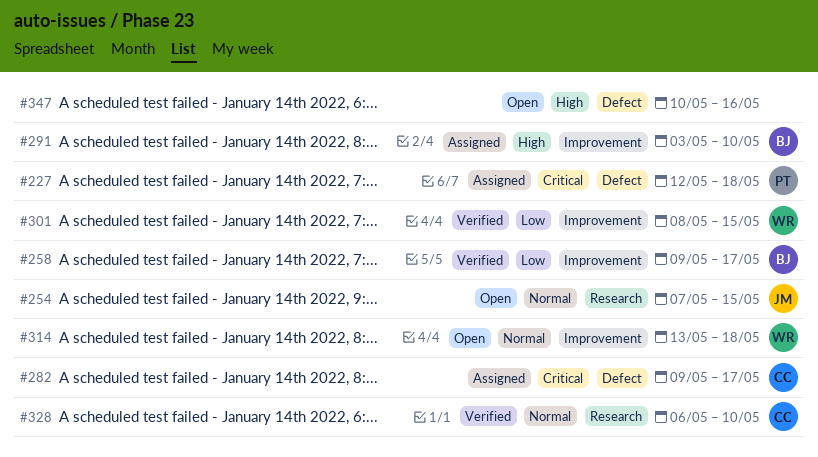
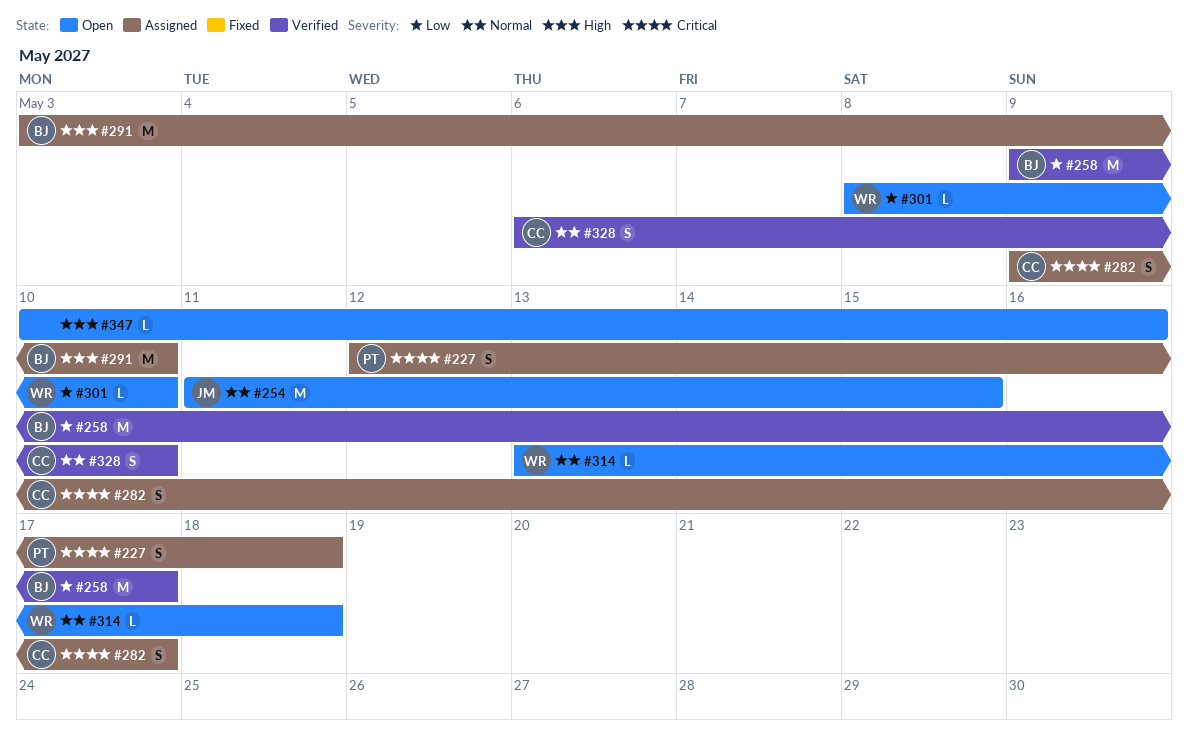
#254, start: May 7 -> May 11
#301, status: Verified -> Open
#301, due: May 15 -> May 10

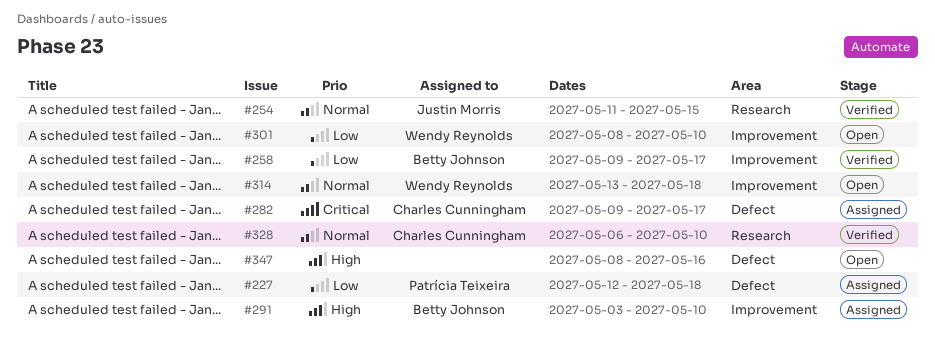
#227, priority: Critical -> Low
#254, status: Open -> Verified
#347, start: May 10 -> May 8

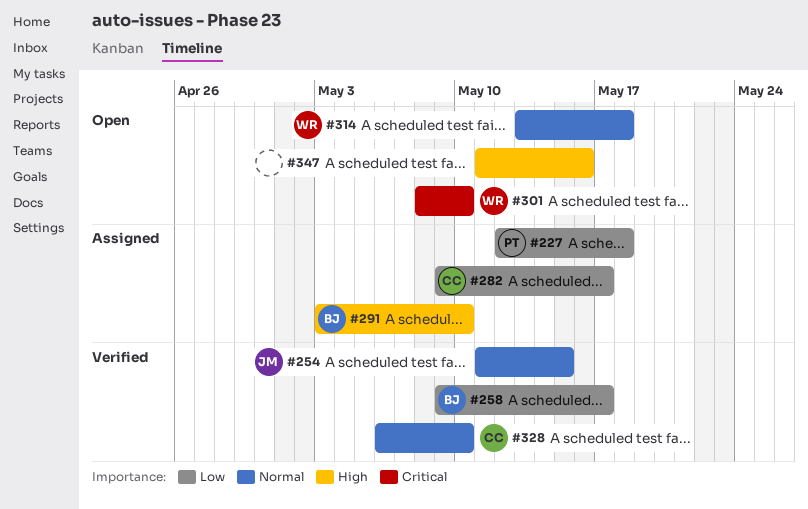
#282, priority: Critical -> Low
#301, priority: Low -> Critical
#347, start: May 8 -> May 11

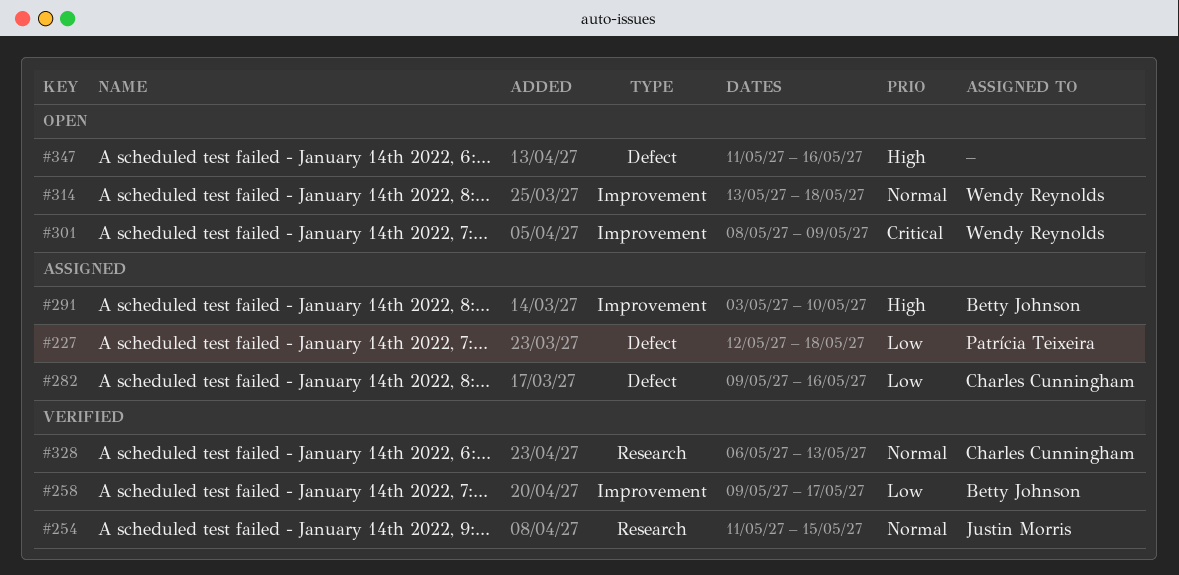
#282, due: May 17 -> May 16
#301, due: May 10 -> May 9
#328, due: May 10 -> May 13

